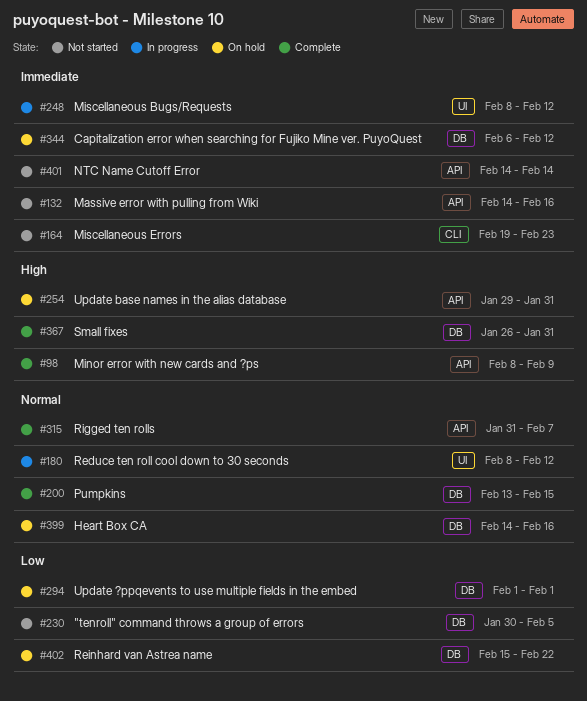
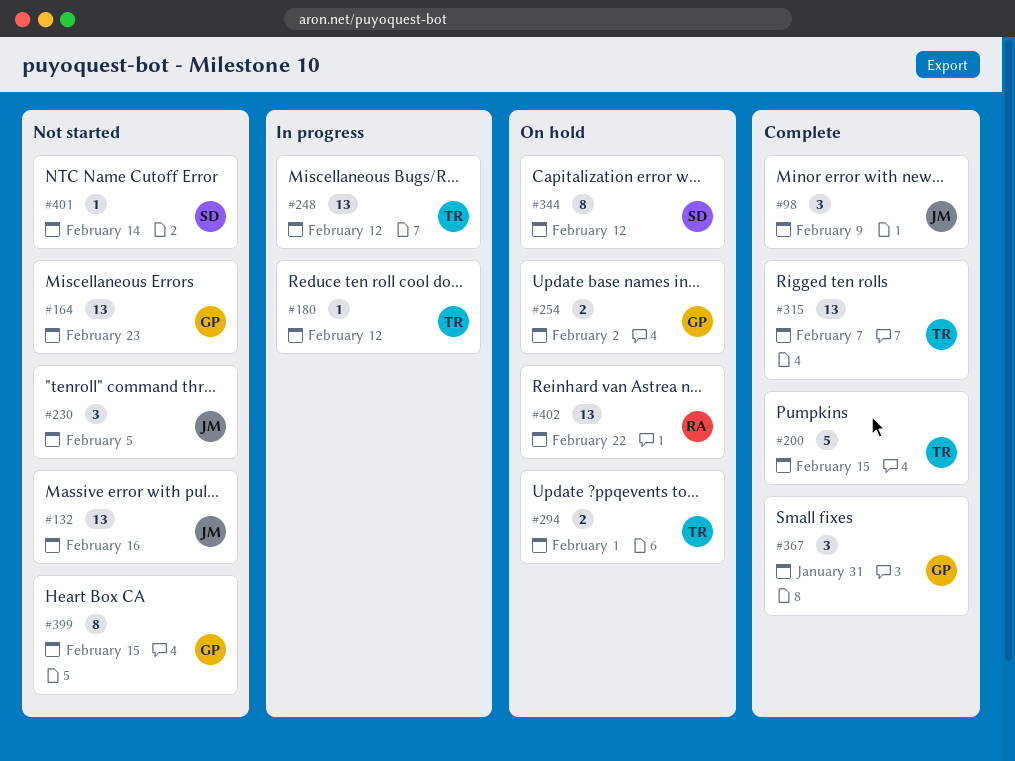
#254, due: Jan 31 -> Feb 2
#399, status: On hold -> Not started
#399, due: Feb 16 -> Feb 15

